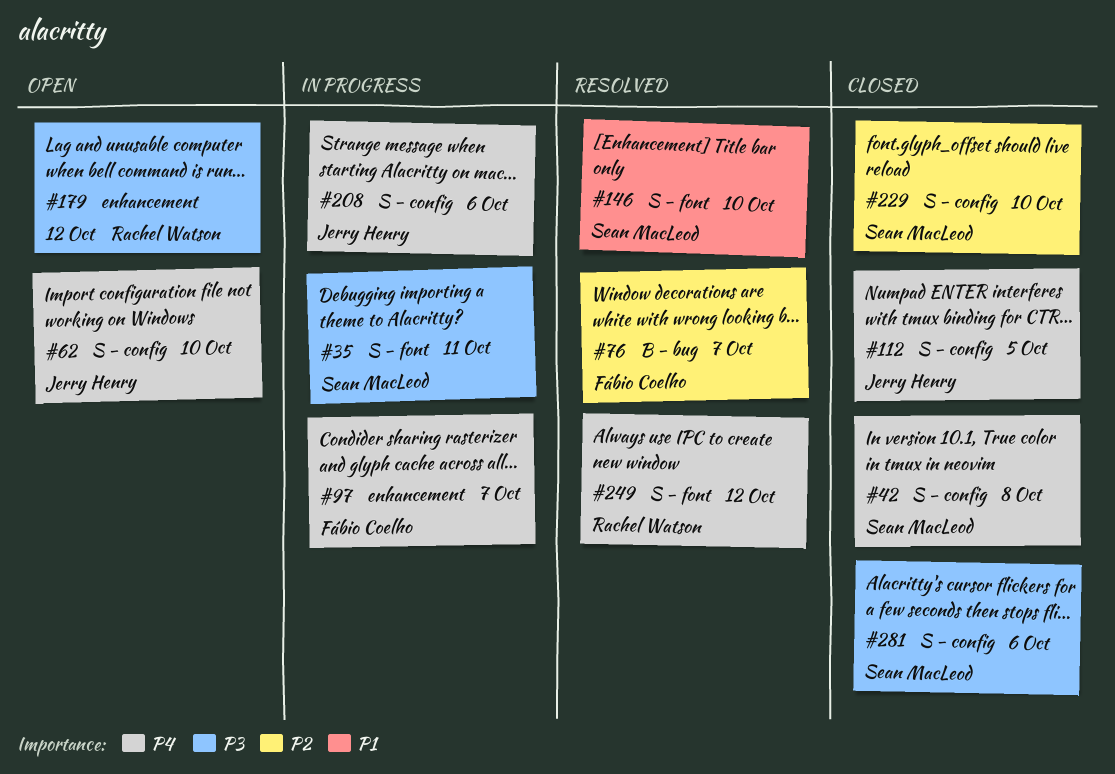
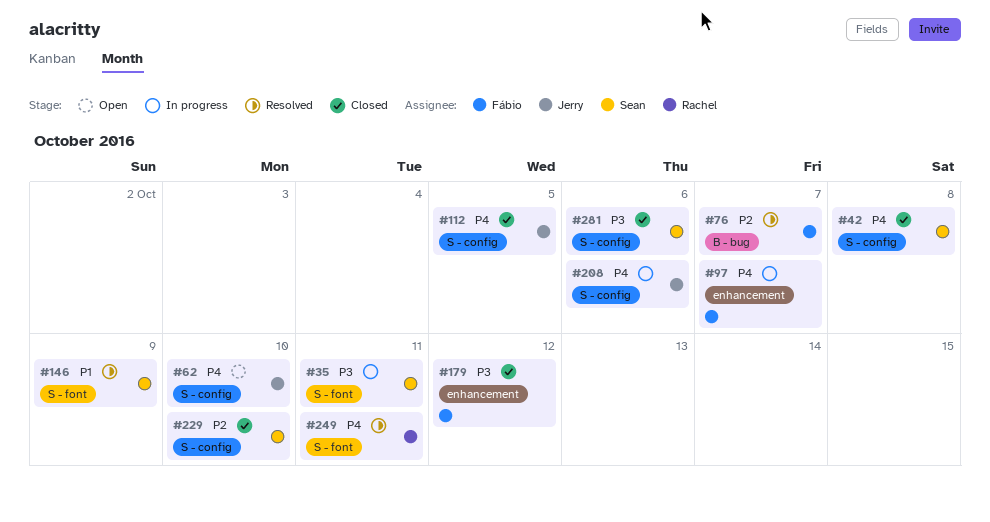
#146, due: Oct 10 -> Oct 9
#179, status: Open -> Closed
#179, owner: Rachel Watson -> Fábio Coelho
#249, due: Oct 12 -> Oct 11

